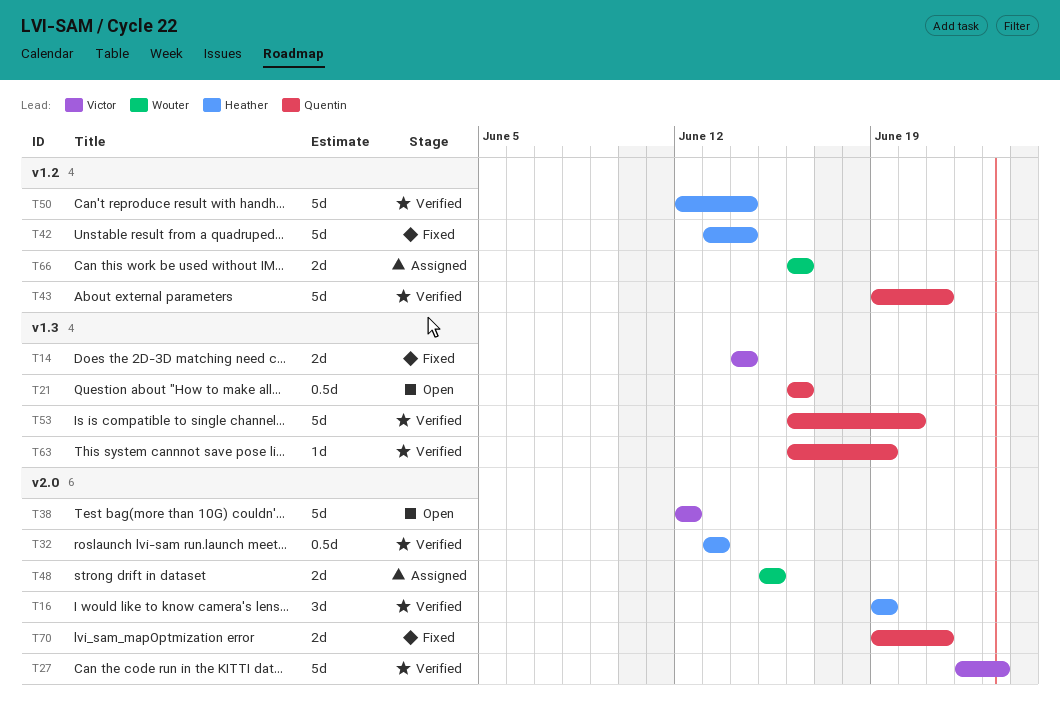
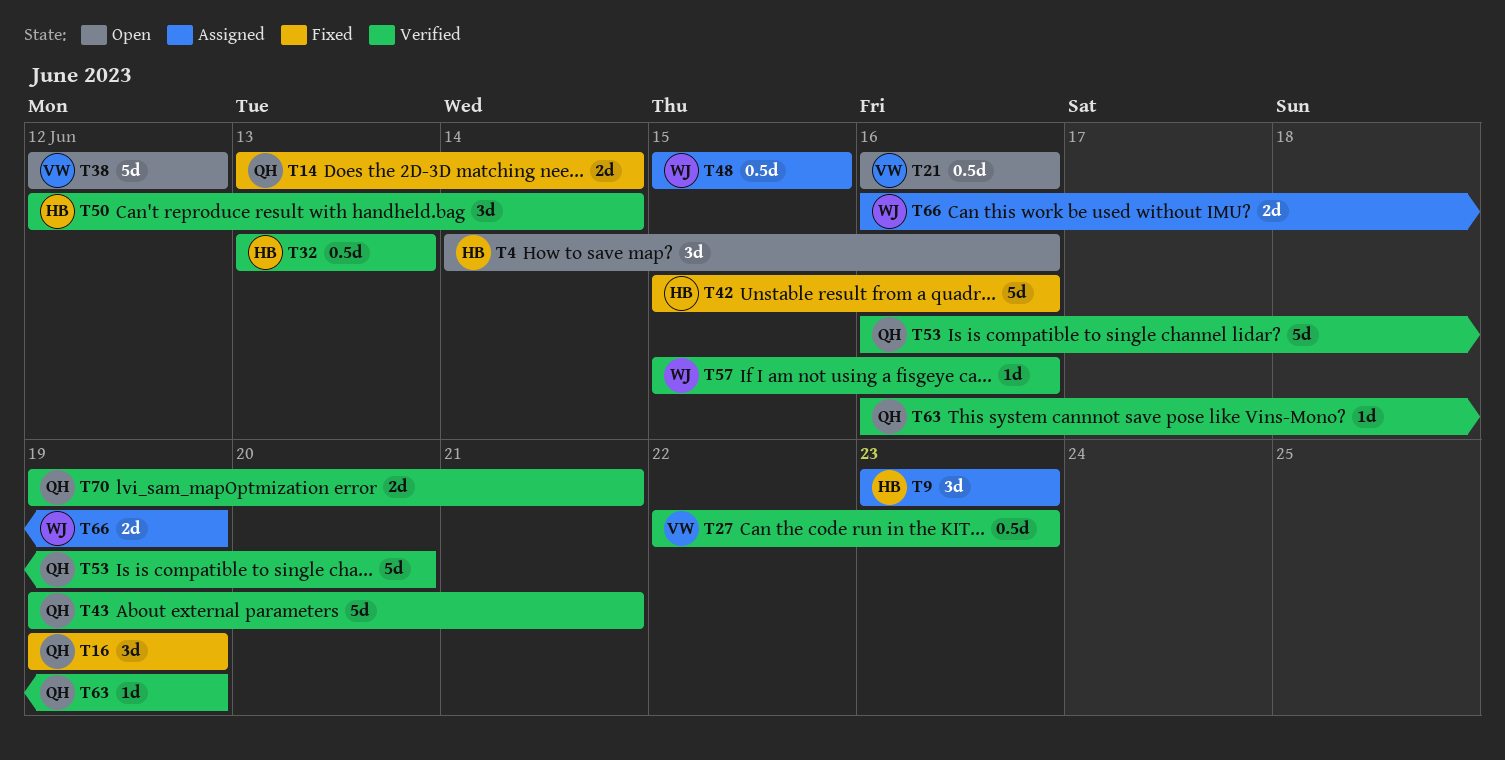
T4: none -> present
T9: none -> present
T14, owner: Victor -> Quentin
T14, start: Jun 14 -> Jun 13
T16, status: Verified -> Fixed
T16, owner: Heather -> Quentin
T21, owner: Quentin -> Victor
T27, estimate: 5d -> 0.5d
T42, start: Jun 13 -> Jun 15
T42, due: Jun 14 -> Jun 16
T48, estimate: 2d -> 0.5d
T50, estimate: 5d -> 3d
T57: none -> present
T66, due: Jun 16 -> Jun 19
T70, status: Fixed -> Verified

